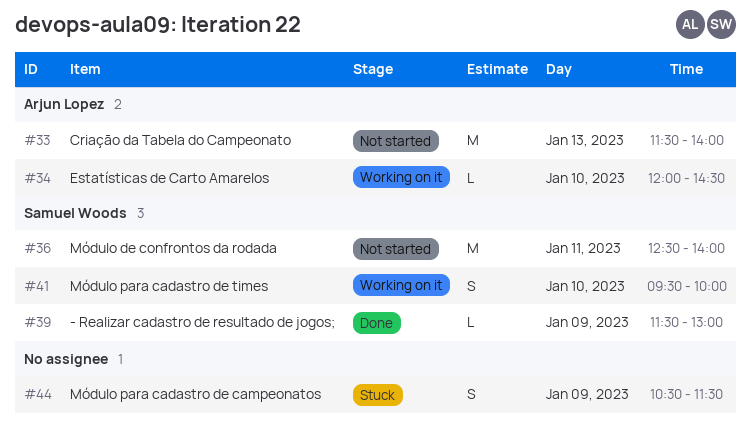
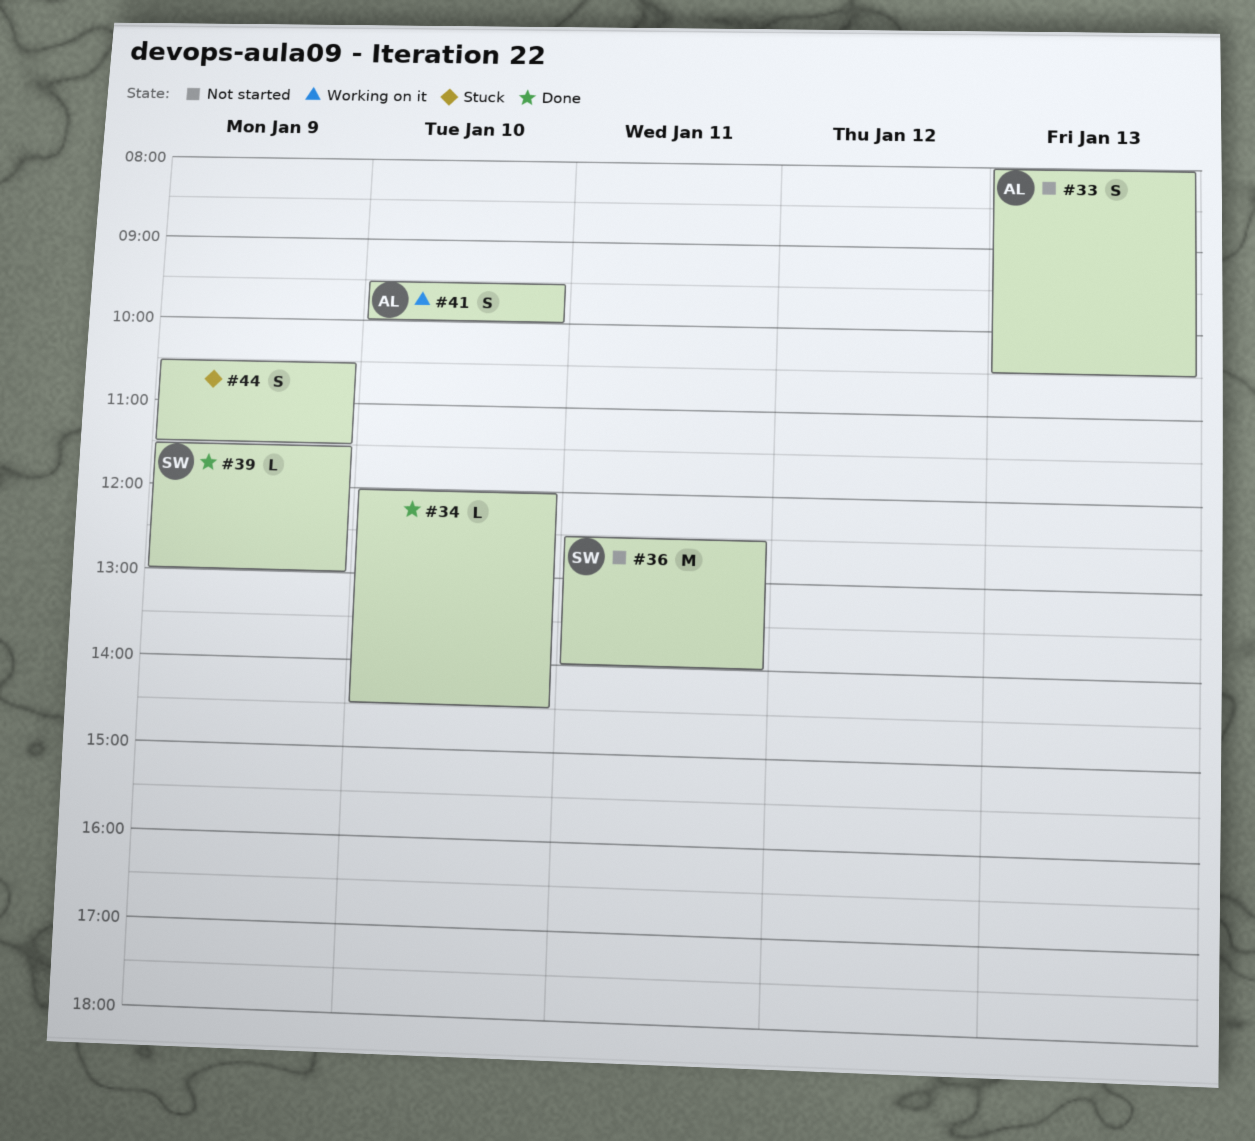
#33, estimate: M -> S
#33, begins: 11:30 -> 08:00
#33, ends: 14:00 -> 10:30
#34, status: Working on it -> Done
#34, owner: Arjun Lopez -> none
#41, owner: Samuel Woods -> Arjun Lopez

